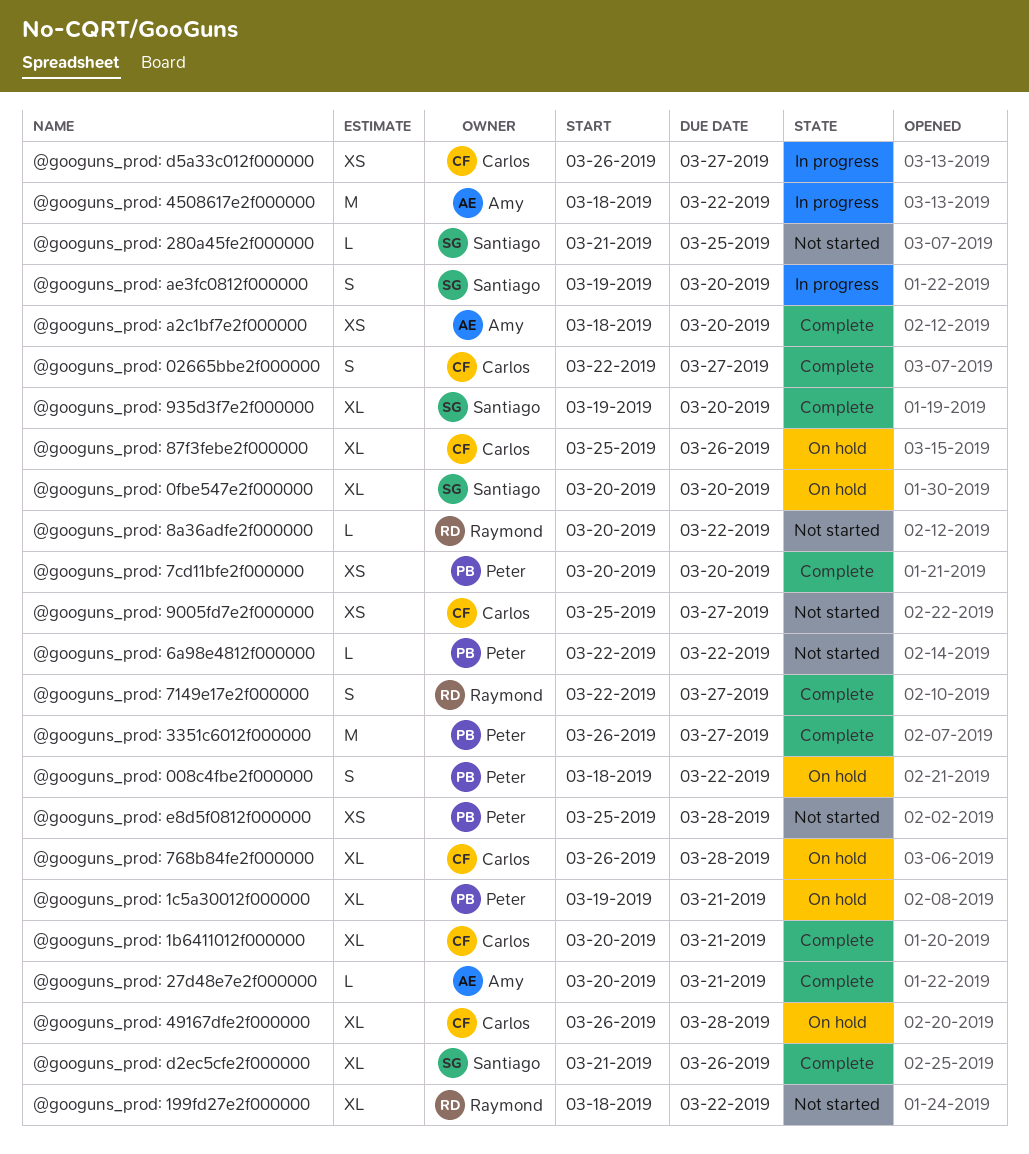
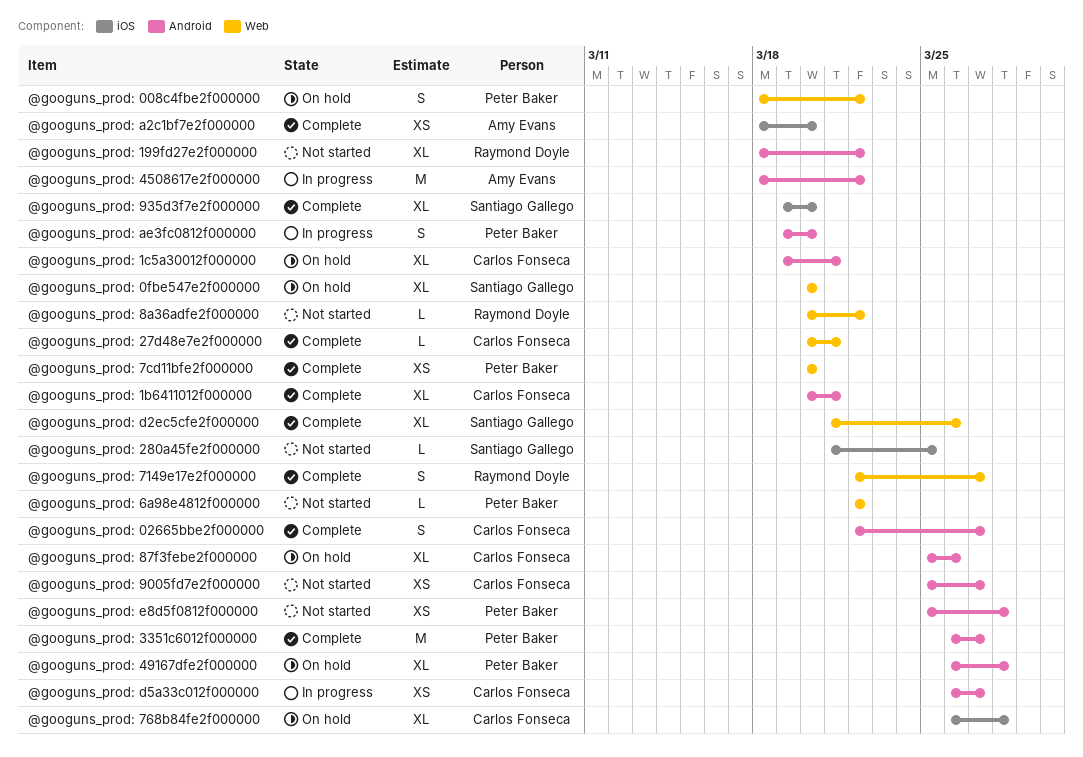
@googuns_prod: 1c5a30012f000000, owner: Peter Baker -> Carlos Fonseca
@googuns_prod: 27d48e7e2f000000, owner: Amy Evans -> Carlos Fonseca
@googuns_prod: 49167dfe2f000000, owner: Carlos Fonseca -> Peter Baker
@googuns_prod: ae3fc0812f000000, owner: Santiago Gallego -> Peter Baker

